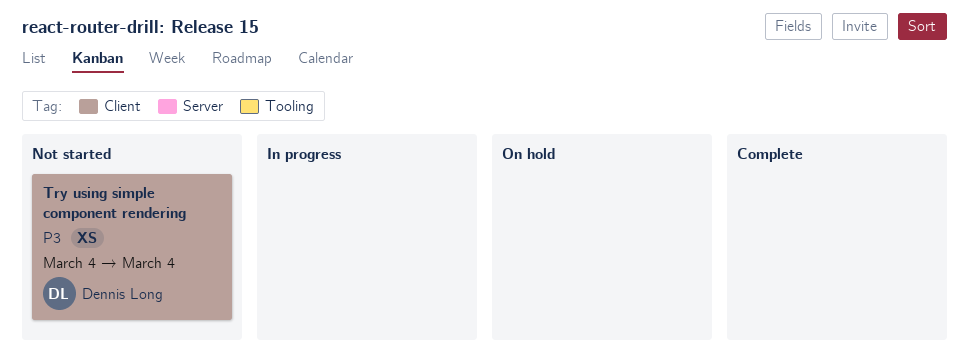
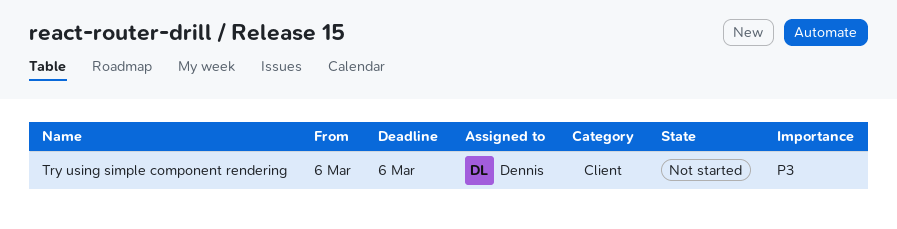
Try using simple component rendering, start: Mar 4 -> Mar 6
Try using simple component rendering, due: Mar 4 -> Mar 6

